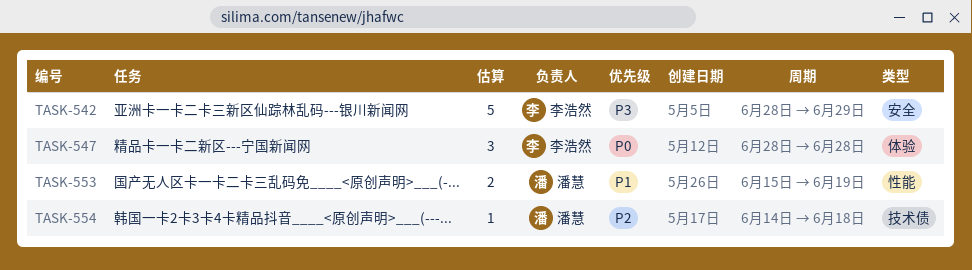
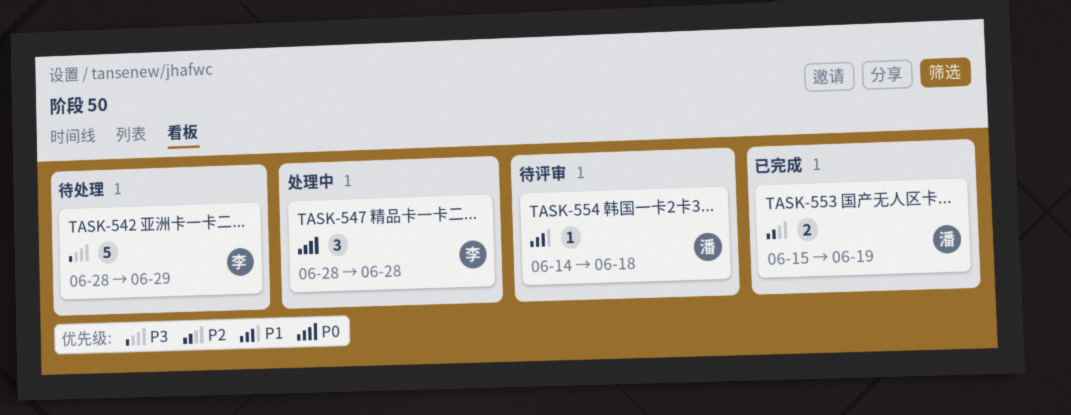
TASK-553, priority: P1 -> P2
TASK-554, priority: P2 -> P1

